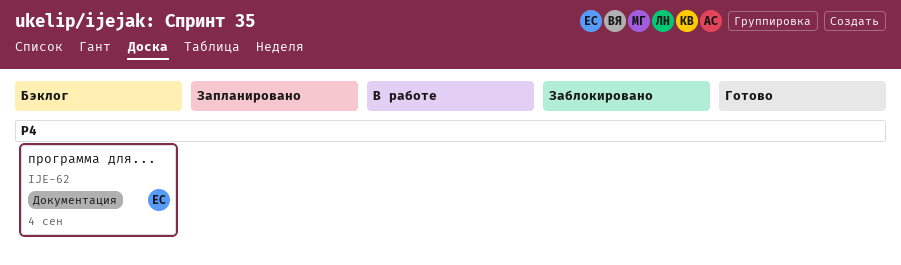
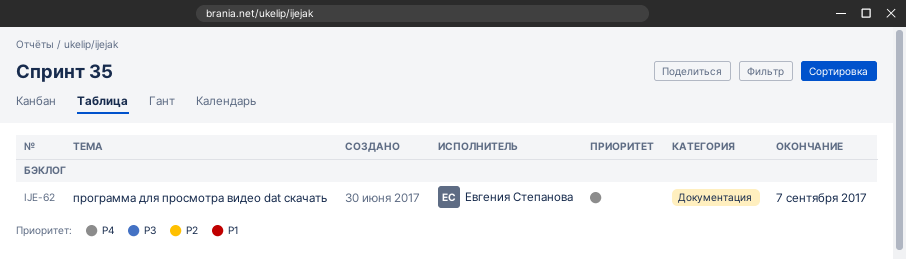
IJE-62, due: Sep 4 -> Sep 7

